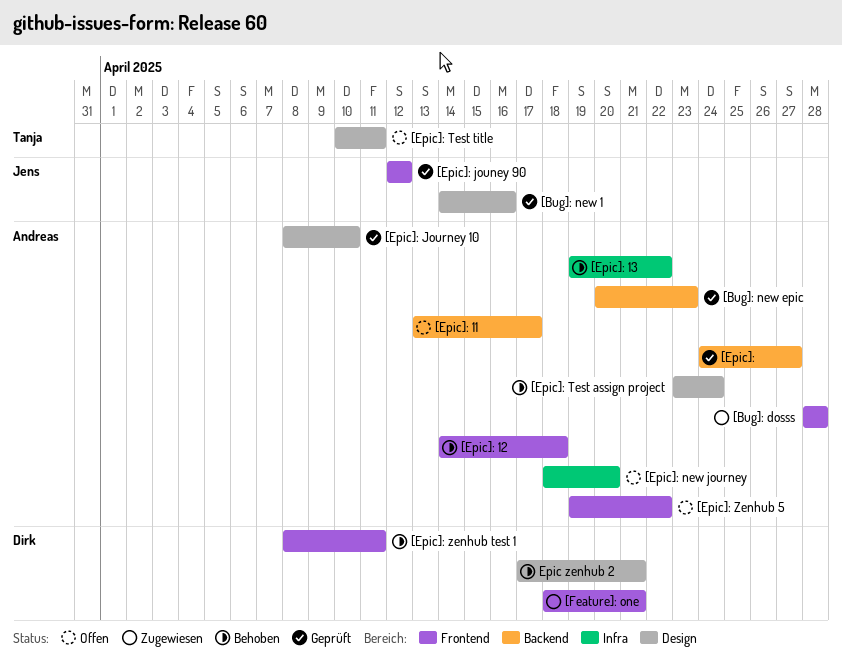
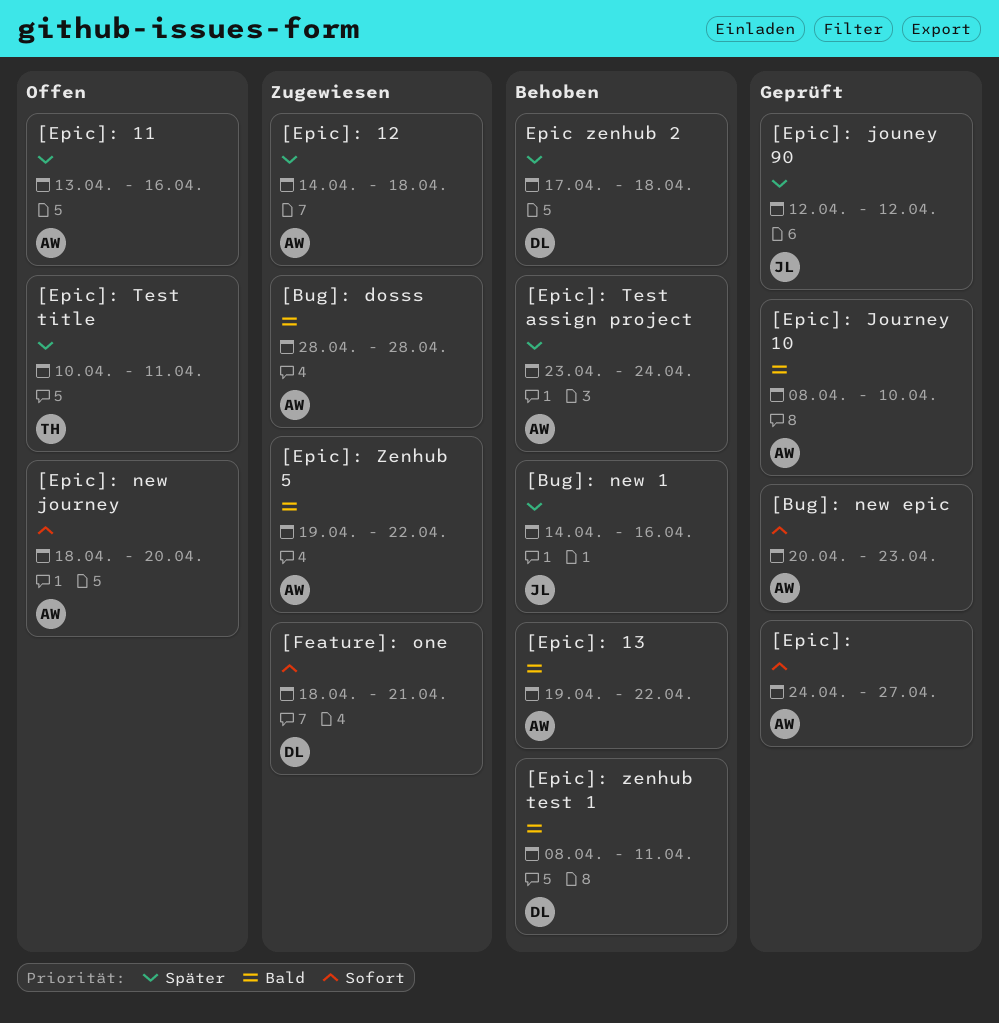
[Bug]: new 1, status: Geprüft -> Behoben
[Epic]: 11, due: Apr 17 -> Apr 16
[Epic]: 12, status: Behoben -> Zugewiesen
[Epic]: Zenhub 5, status: Offen -> Zugewiesen
Epic zenhub 2, due: Apr 21 -> Apr 18

